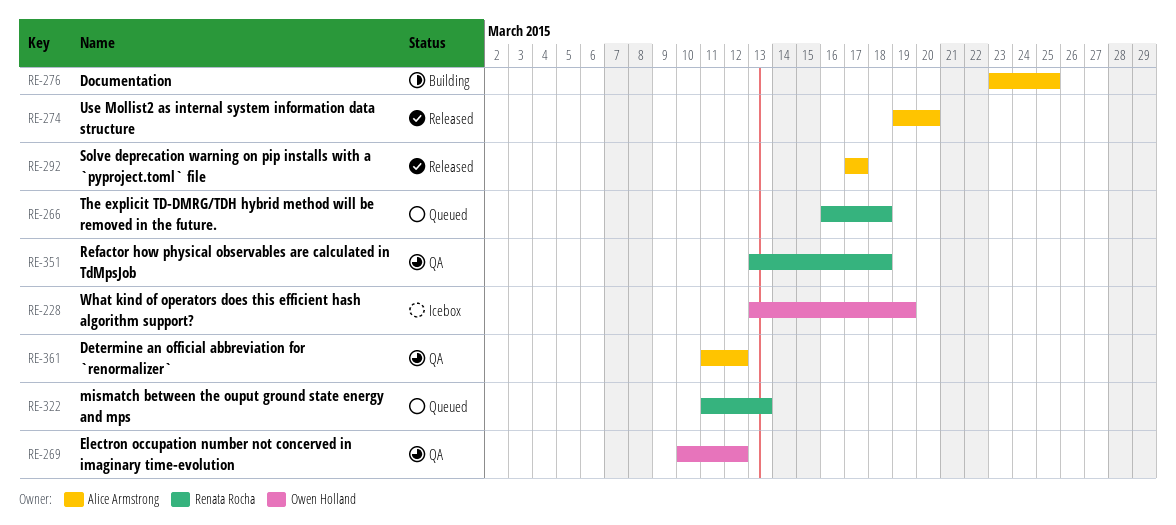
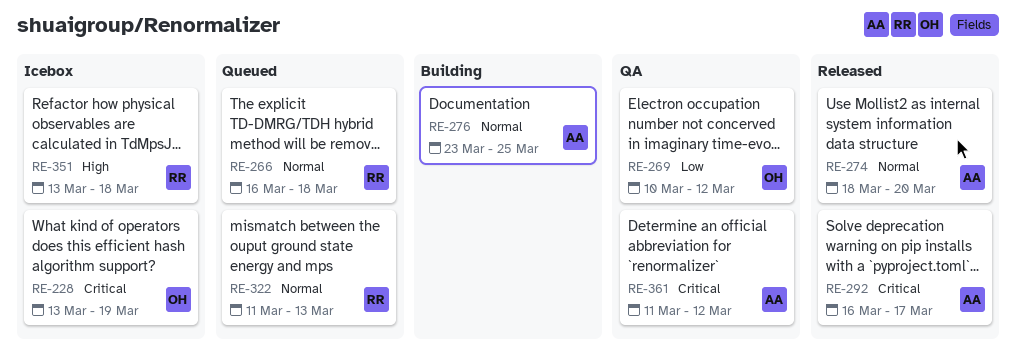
RE-274, start: Mar 19 -> Mar 18
RE-292, start: Mar 17 -> Mar 16
RE-351, status: QA -> Icebox

